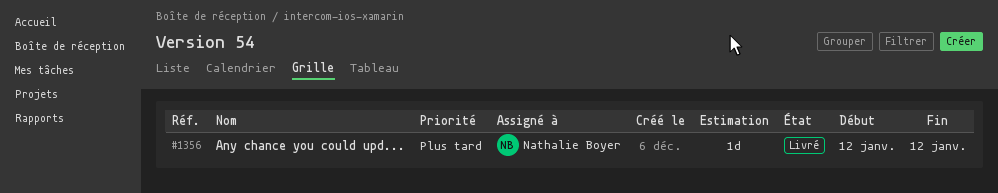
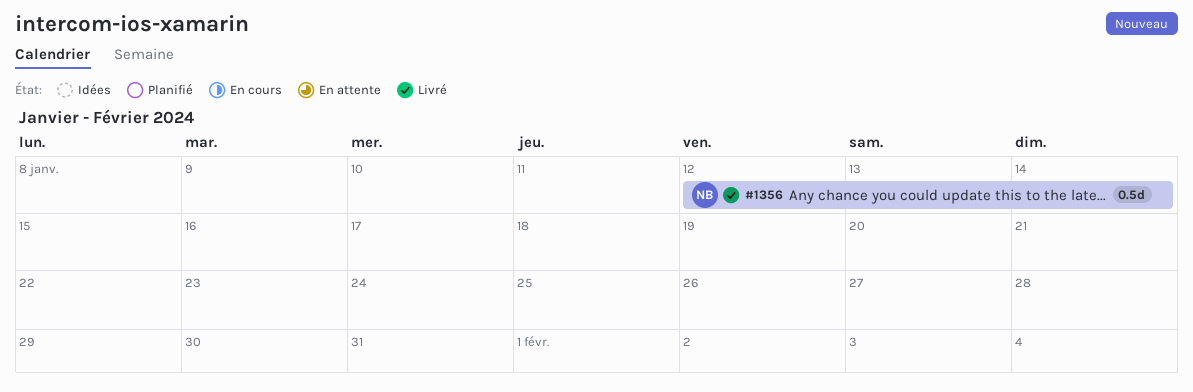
#1356, estimate: 1d -> 0.5d
#1356, due: Jan 12 -> Jan 14

